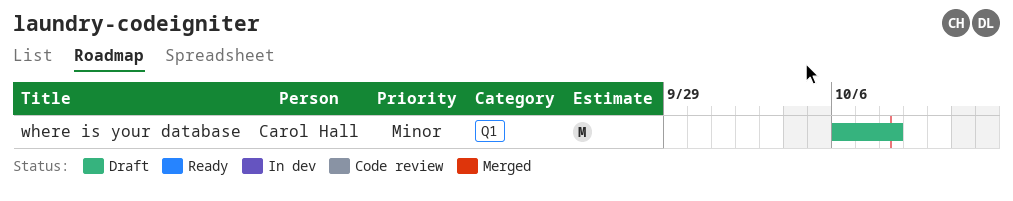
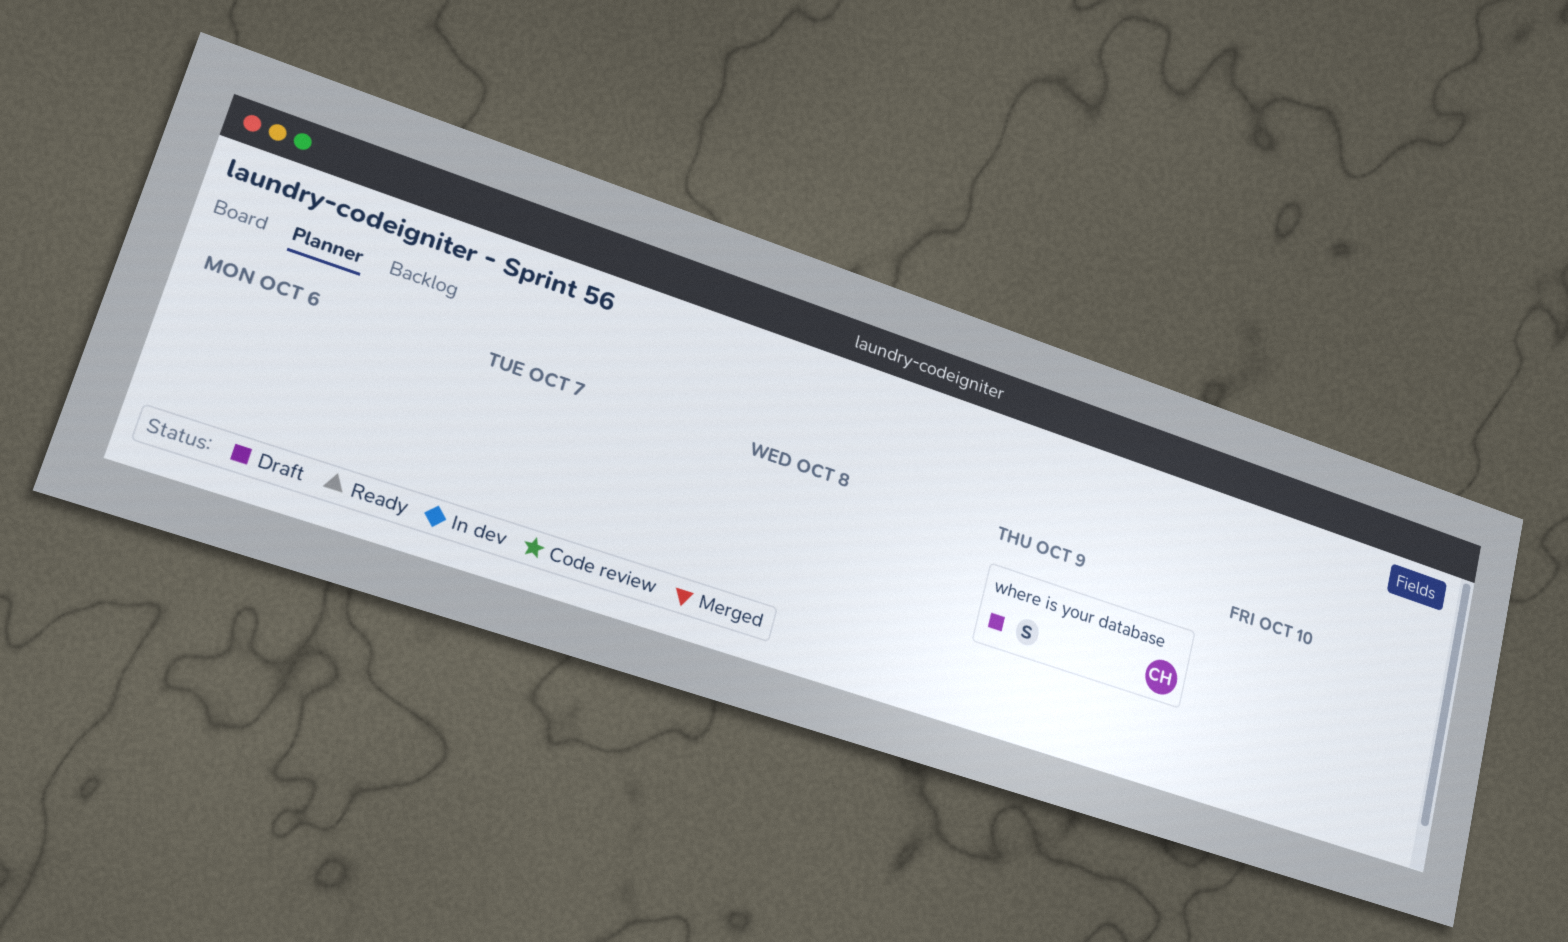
where is your database, estimate: M -> S
where is your database, due: Oct 8 -> Oct 9

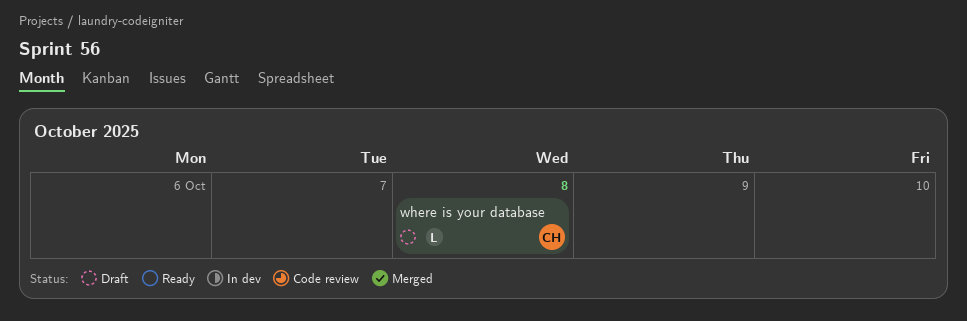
where is your database, estimate: S -> L
where is your database, due: Oct 9 -> Oct 8

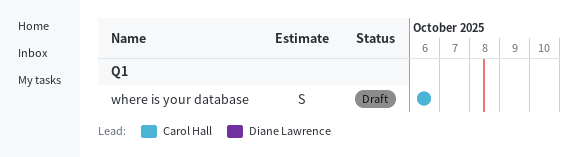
where is your database, estimate: L -> S
where is your database, due: Oct 8 -> Oct 6

